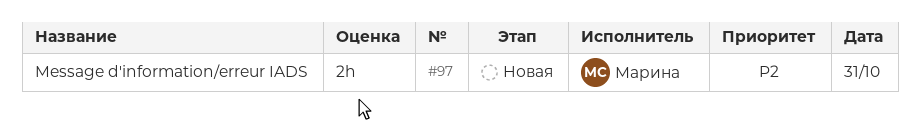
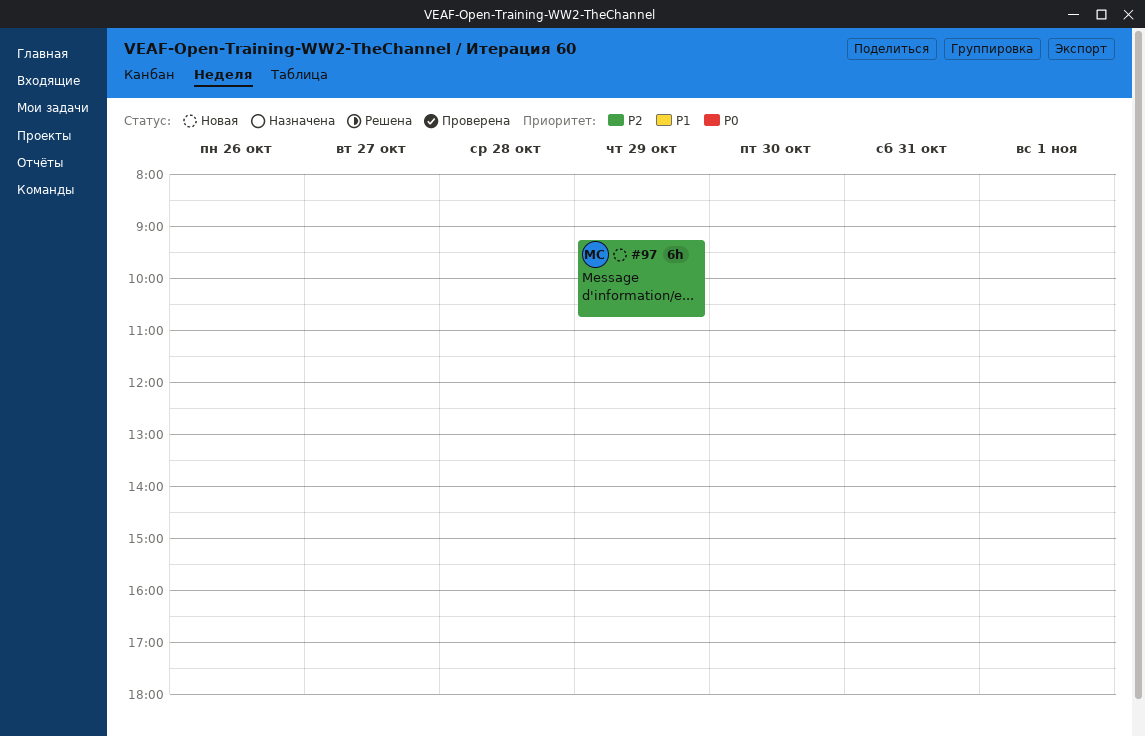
#97, estimate: 2h -> 6h
#97, day: Oct 31 -> Oct 29

